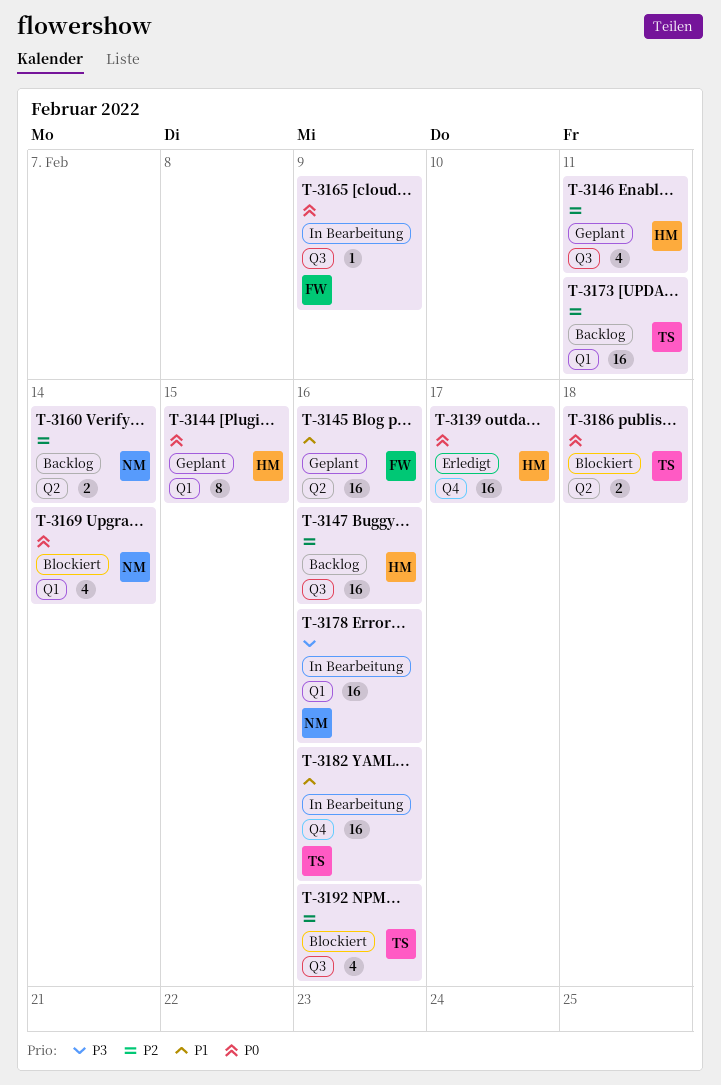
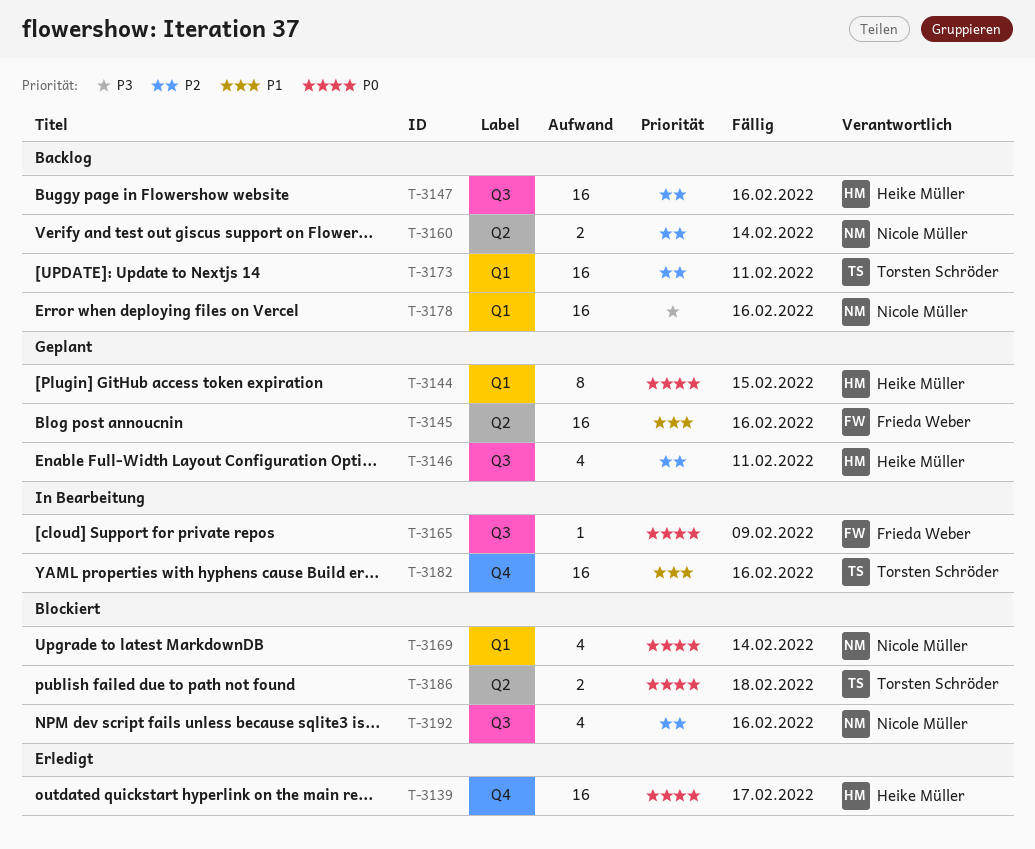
T-3178, status: In Bearbeitung -> Backlog
T-3192, owner: Torsten Schröder -> Nicole Müller

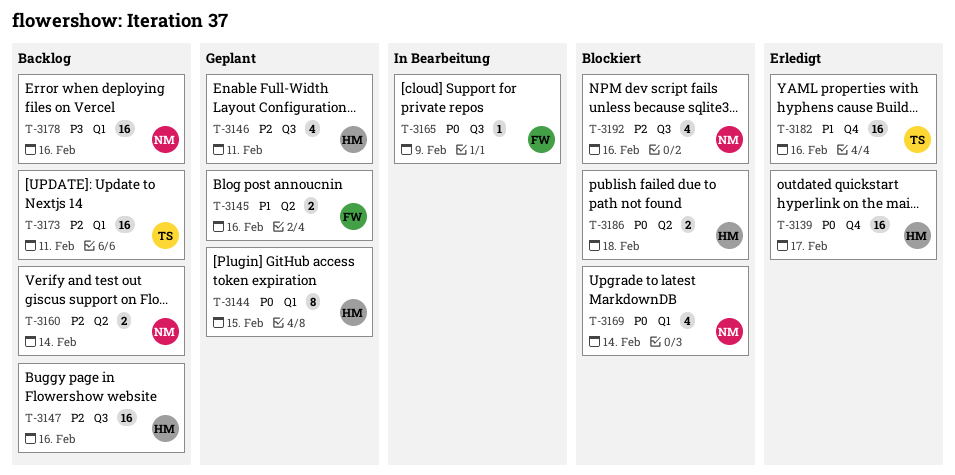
T-3145, estimate: 16 -> 2
T-3182, status: In Bearbeitung -> Erledigt
T-3186, owner: Torsten Schröder -> Heike Müller

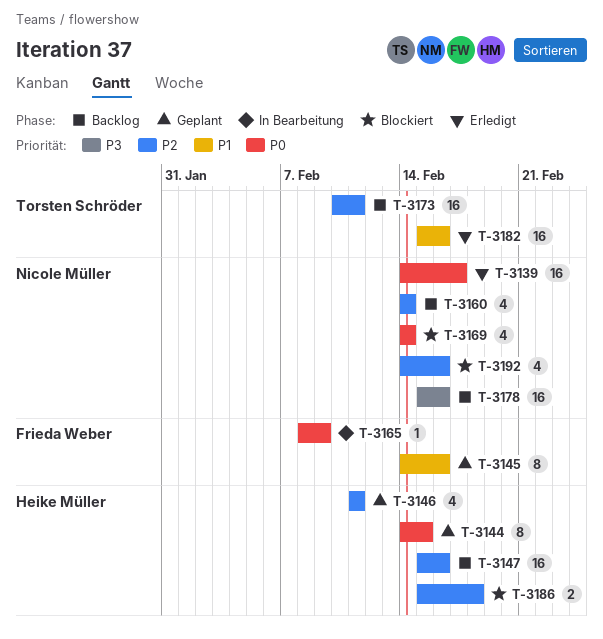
T-3139, owner: Heike Müller -> Nicole Müller
T-3145, estimate: 2 -> 8
T-3160, estimate: 2 -> 4
T-3186, priority: P0 -> P2

